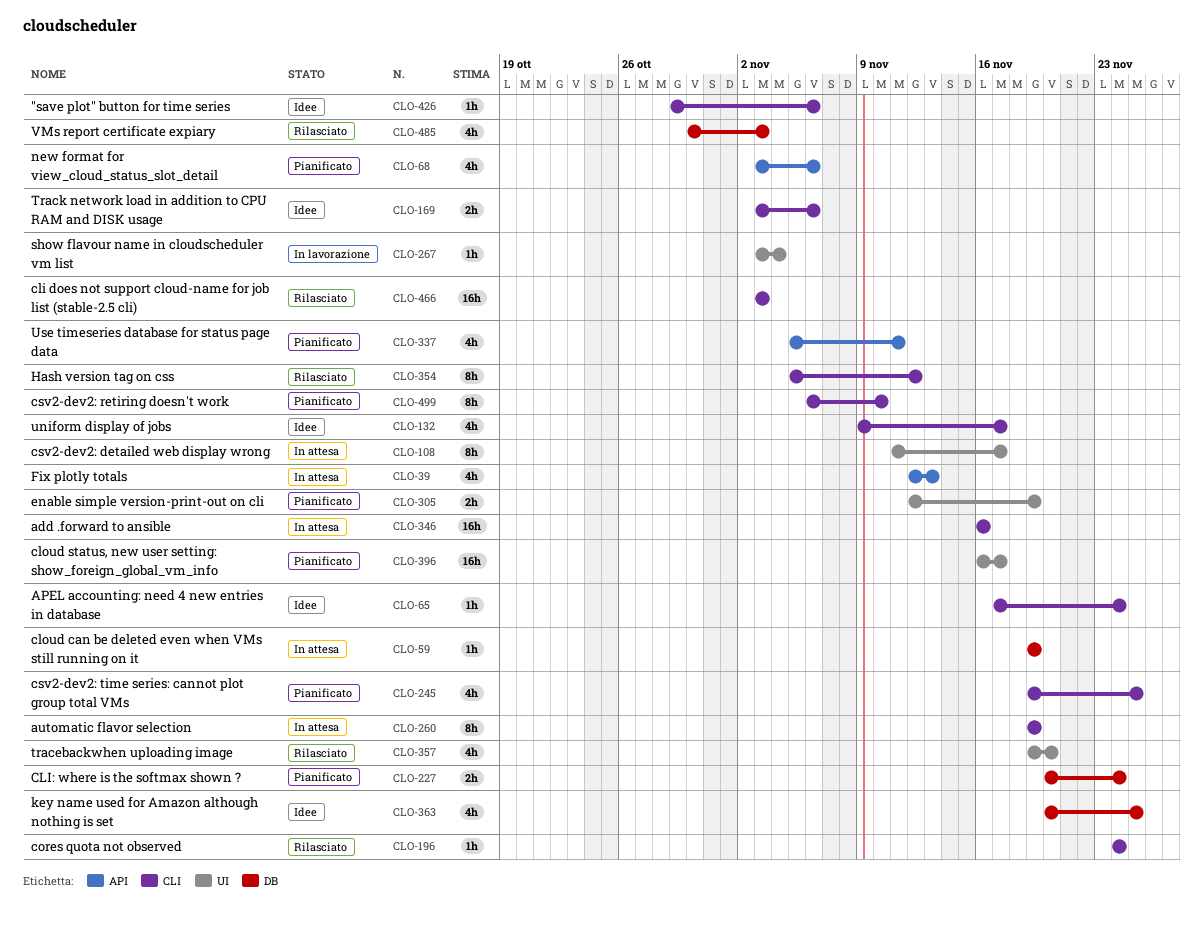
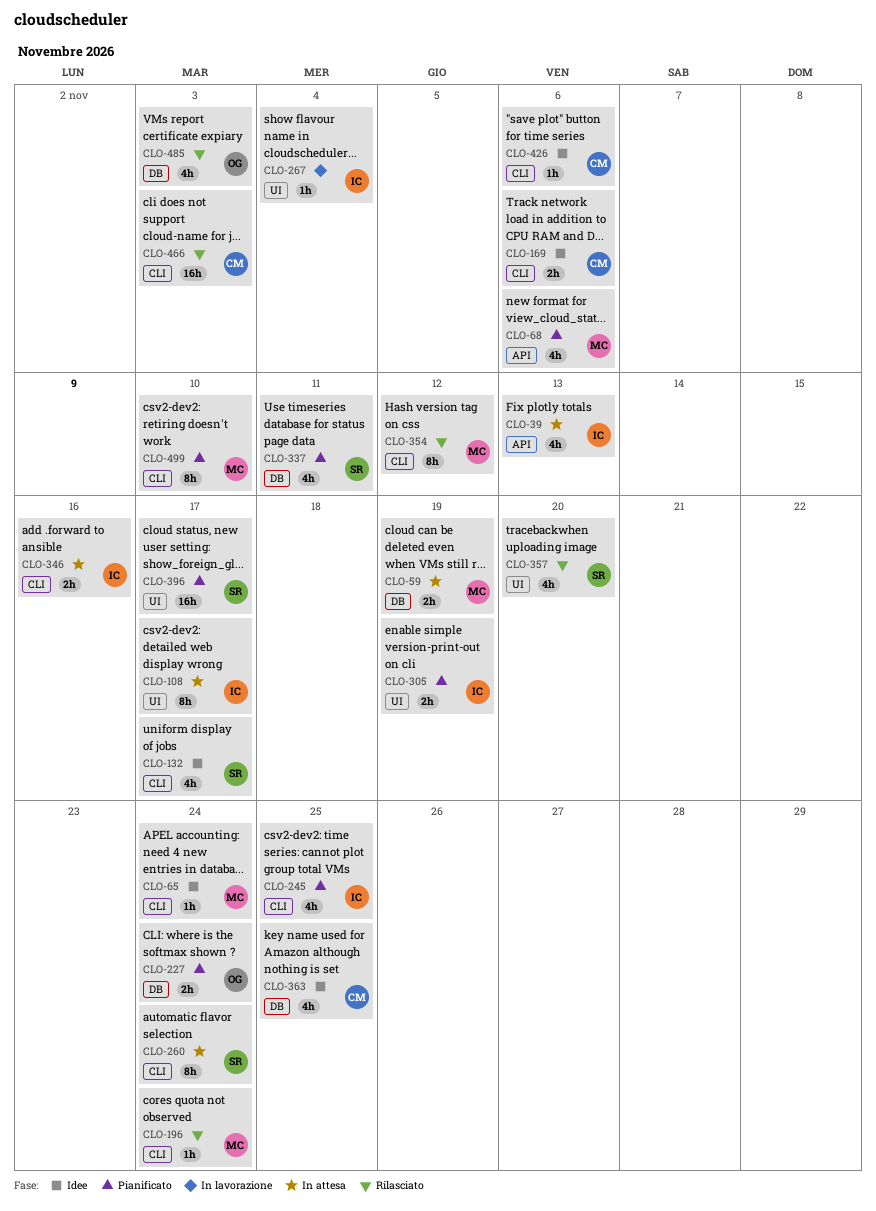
CLO-59, estimate: 1h -> 2h
CLO-260, due: Nov 19 -> Nov 24
CLO-337, label: API -> DB
CLO-346, estimate: 16h -> 2h

